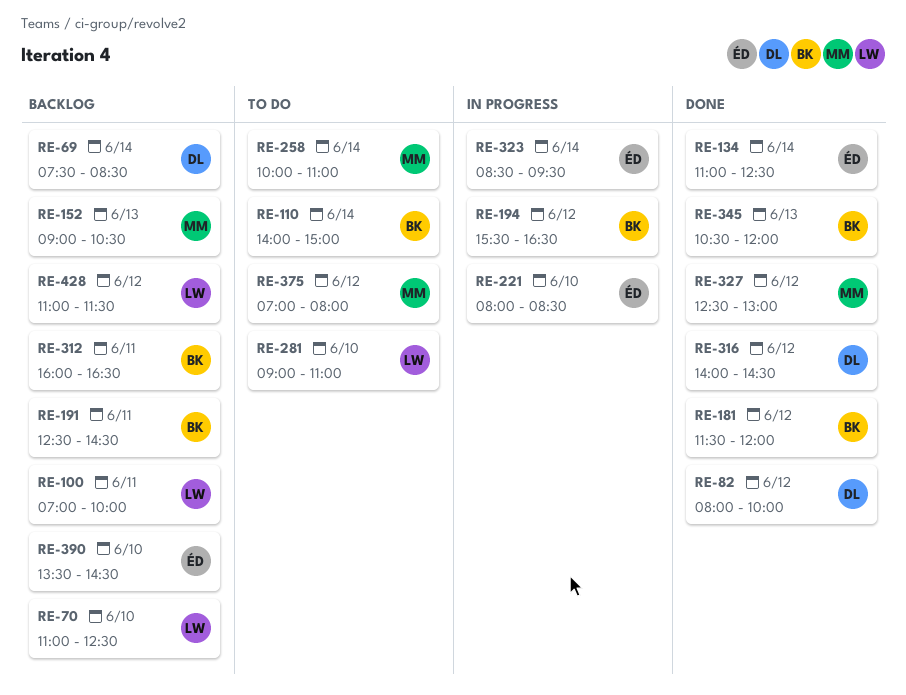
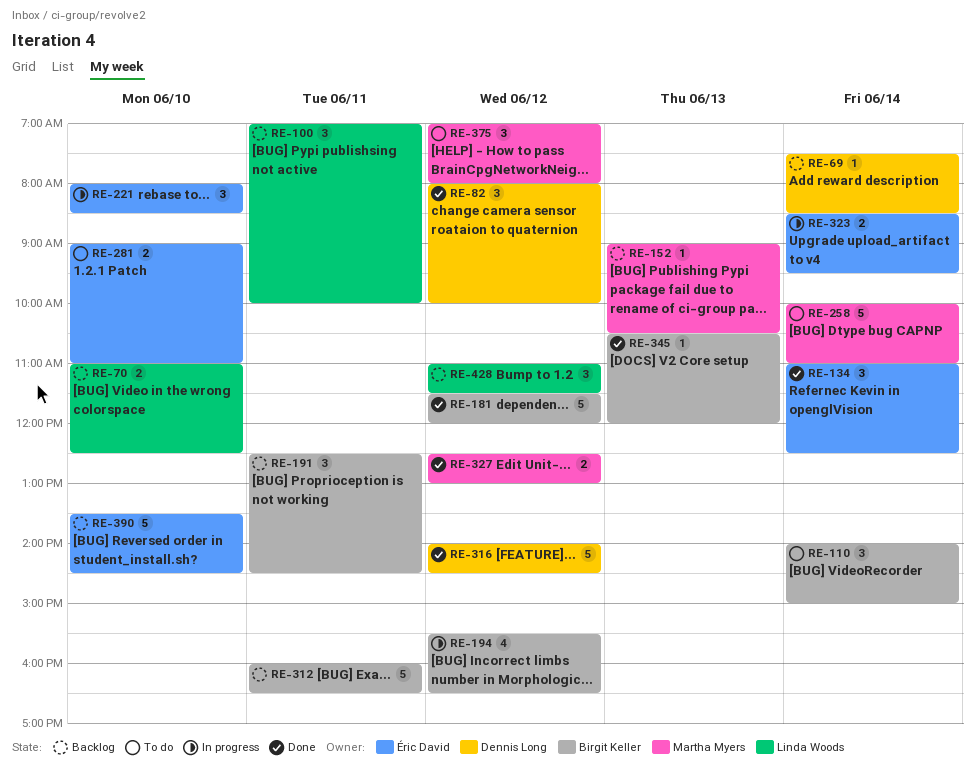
RE-281, owner: Linda Woods -> Éric David

